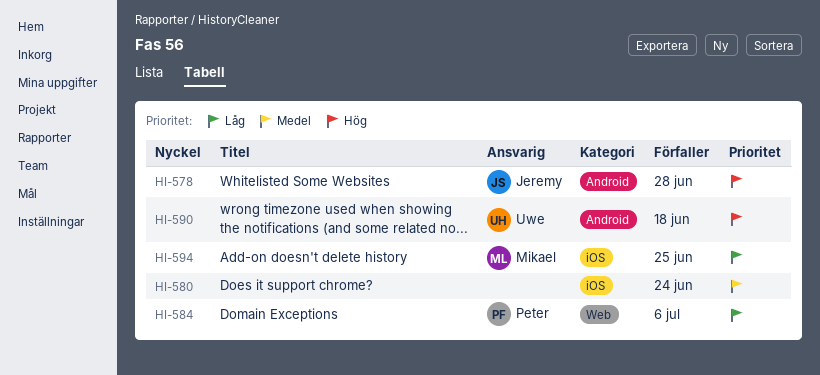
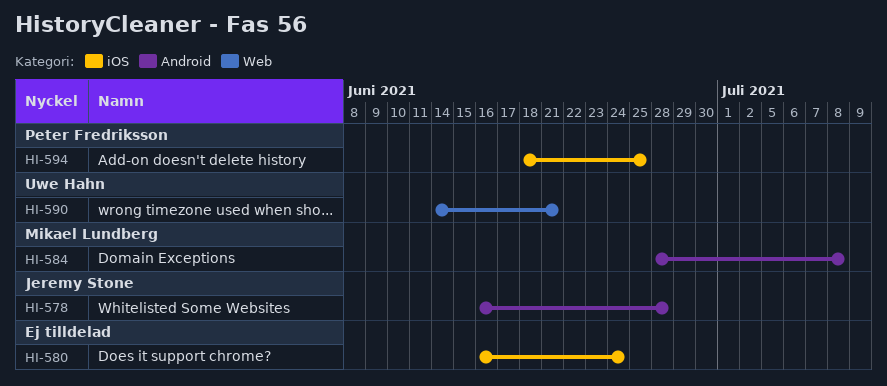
HI-584, owner: Peter Fredriksson -> Mikael Lundberg
HI-584, label: Web -> Android
HI-584, due: Jul 6 -> Jul 8
HI-590, label: Android -> Web
HI-590, due: Jun 18 -> Jun 21
HI-594, owner: Mikael Lundberg -> Peter Fredriksson

